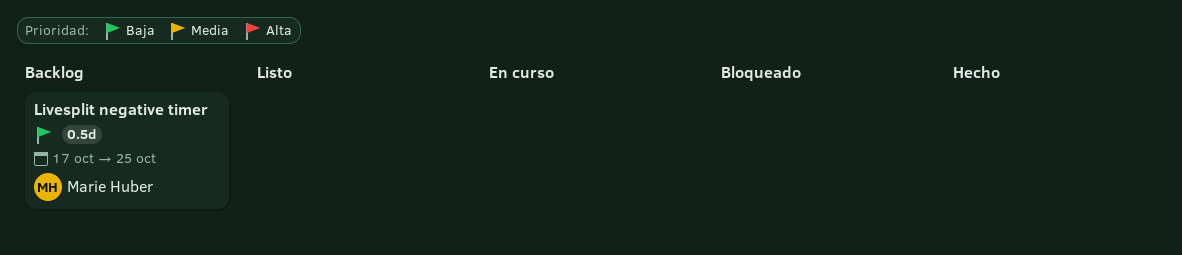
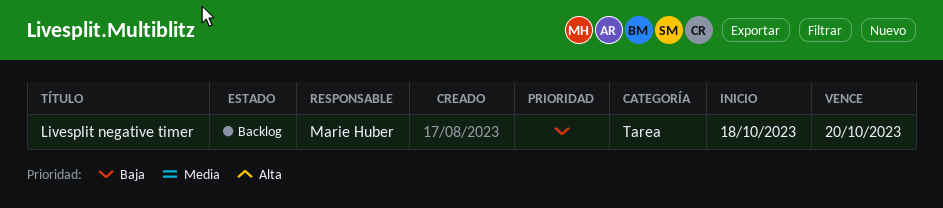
Livesplit negative timer, start: Oct 17 -> Oct 18
Livesplit negative timer, due: Oct 25 -> Oct 20

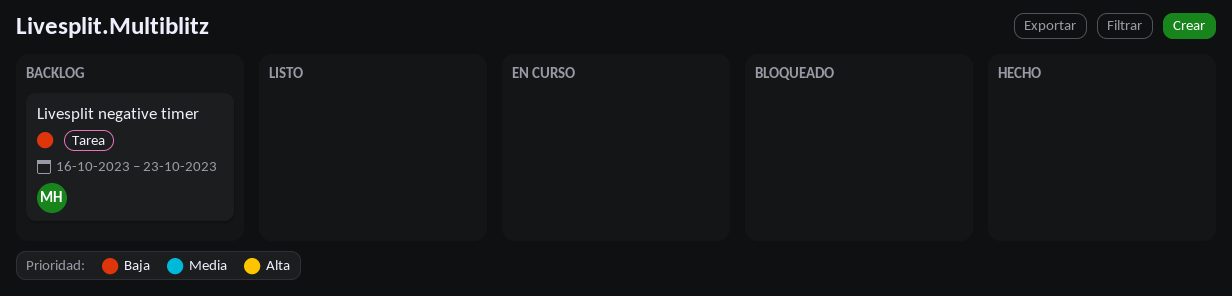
Livesplit negative timer, start: Oct 18 -> Oct 16
Livesplit negative timer, due: Oct 20 -> Oct 23

